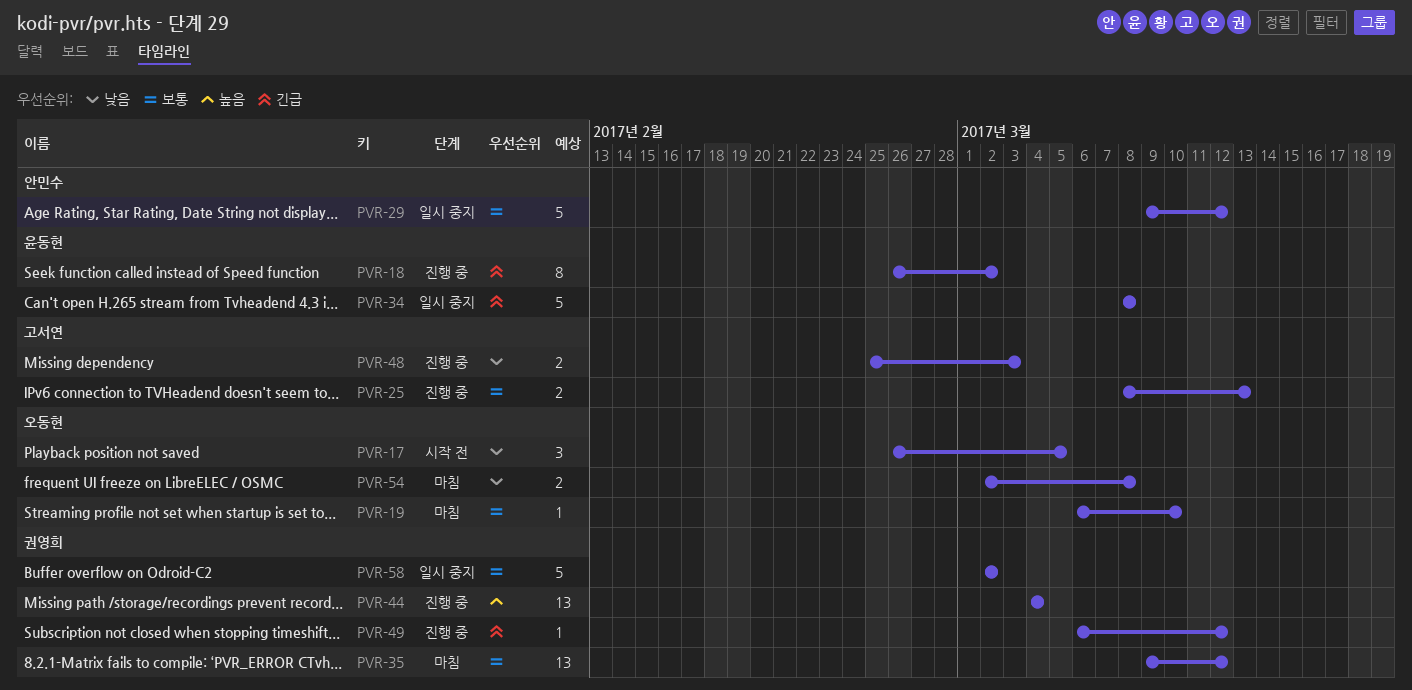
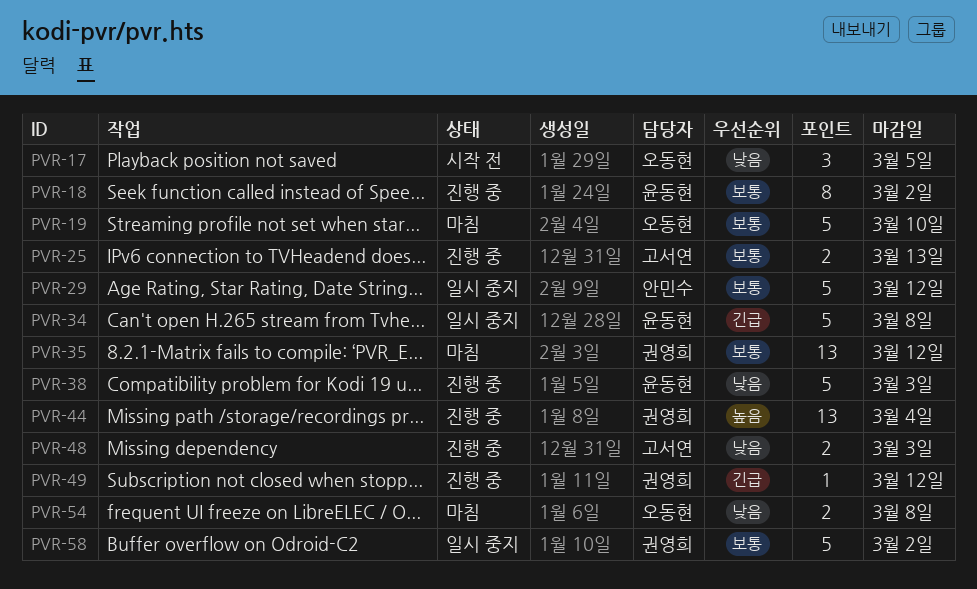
PVR-18, priority: 긴급 -> 보통
PVR-19, estimate: 1 -> 5
PVR-38: none -> present

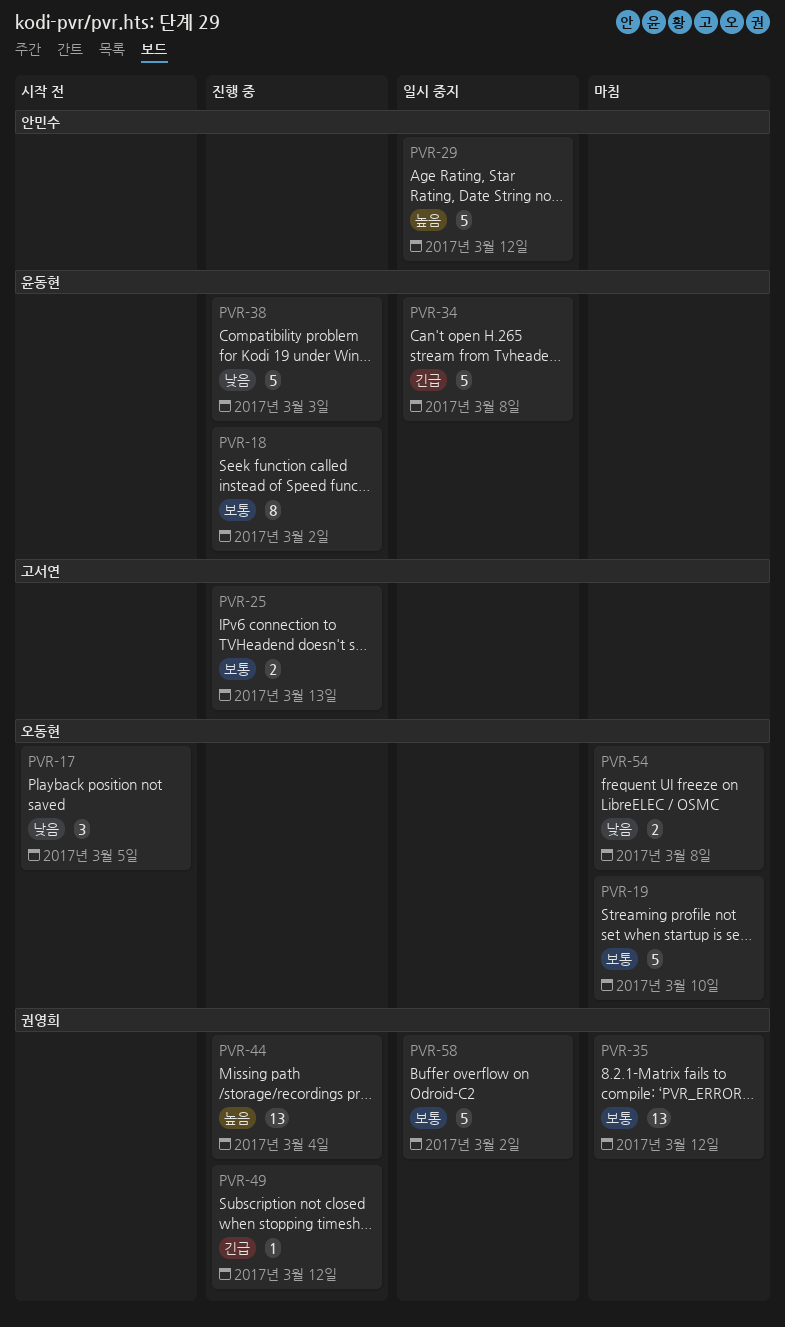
PVR-29, priority: 보통 -> 높음
PVR-48: present -> none

